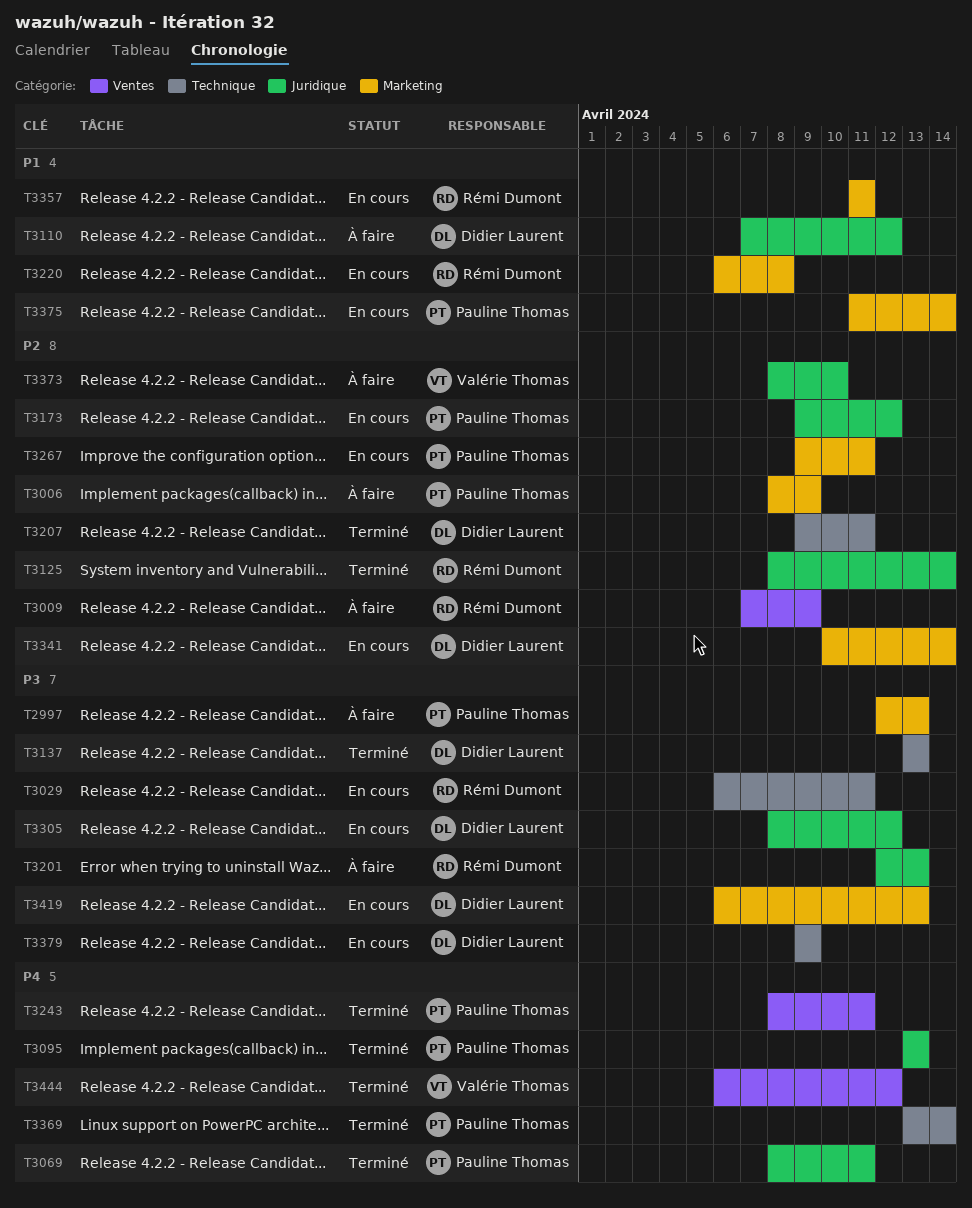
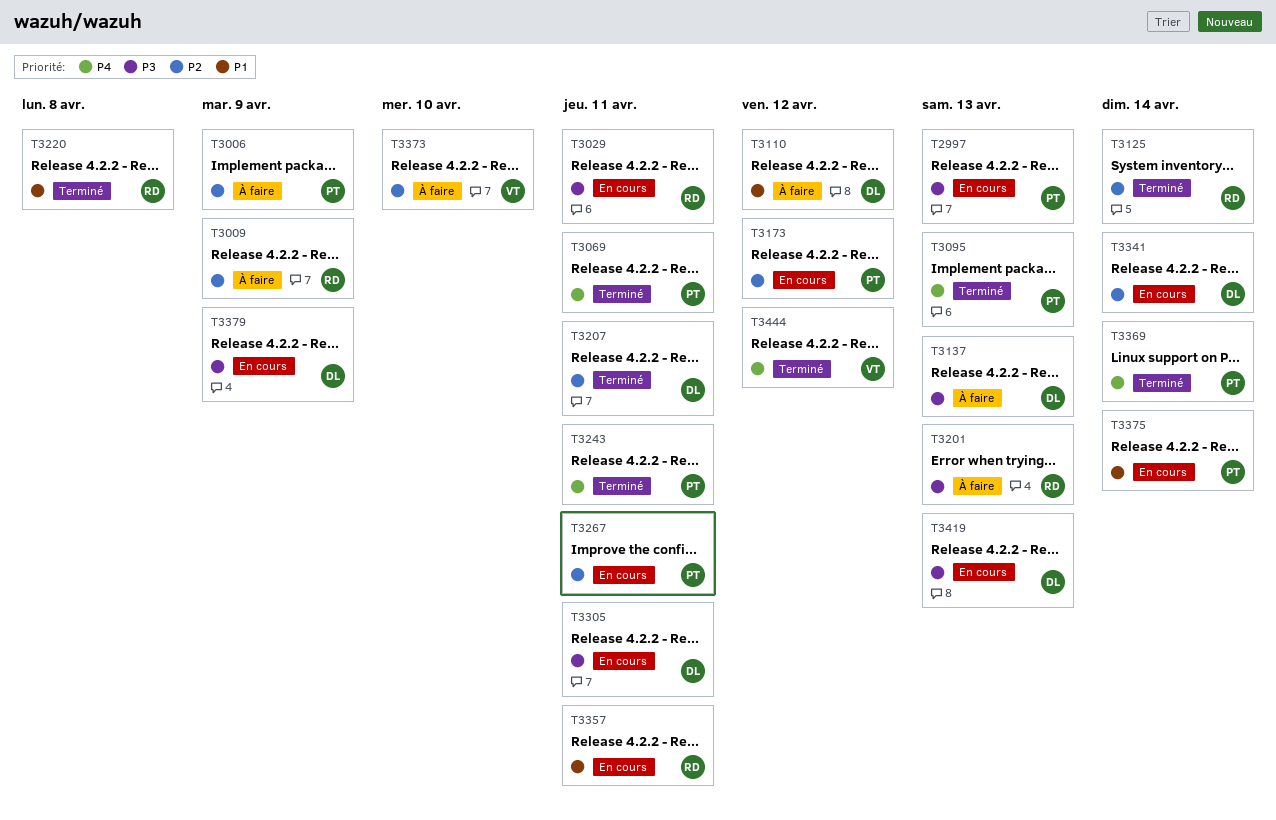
T2997, status: À faire -> En cours
T3137, status: Terminé -> À faire
T3220, status: En cours -> Terminé
T3305, due: Apr 12 -> Apr 11

